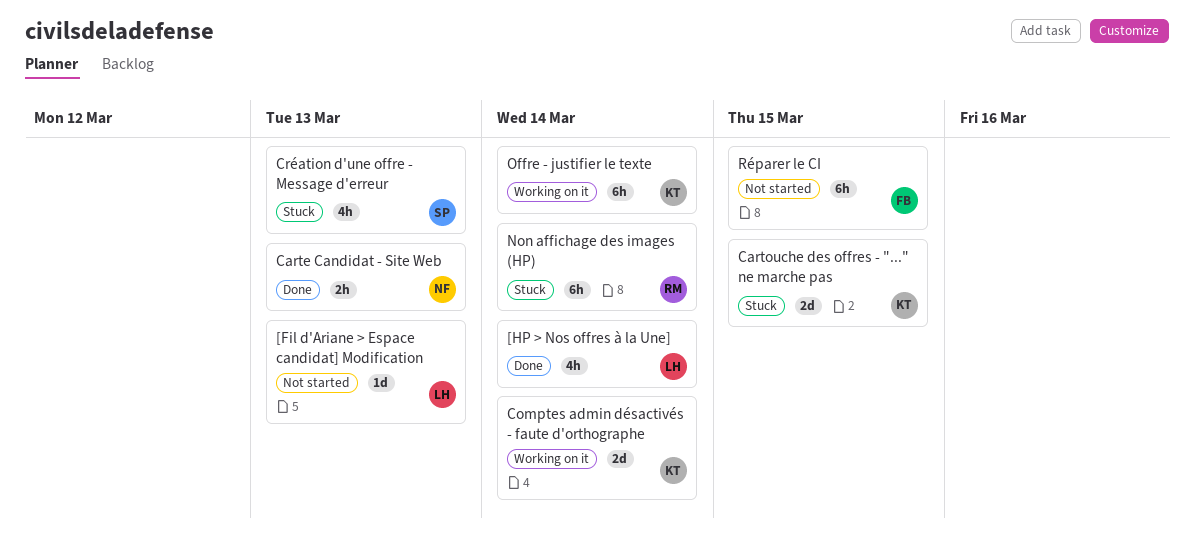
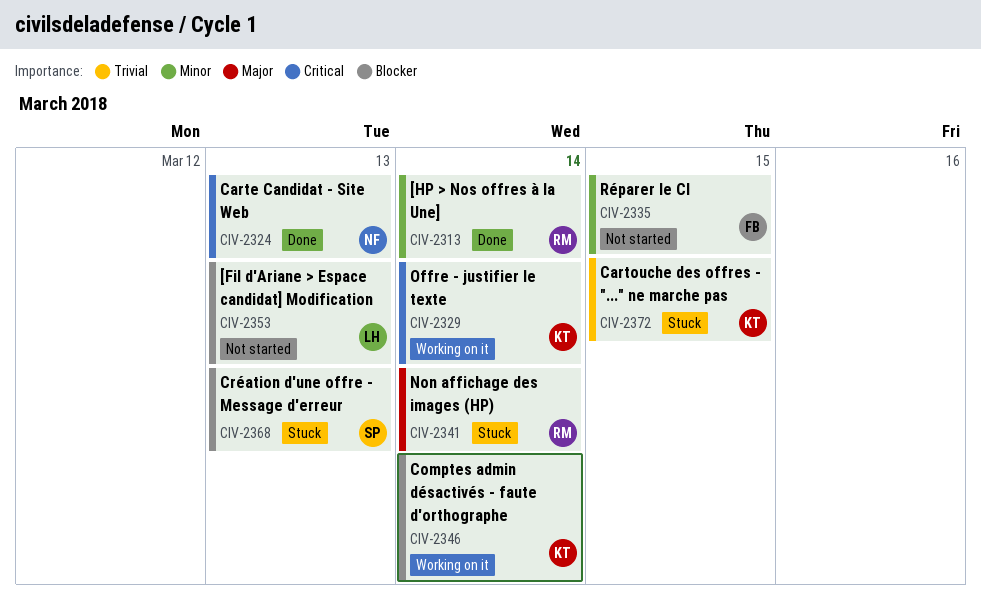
[HP > Nos offres à la Une], owner: LH -> RM

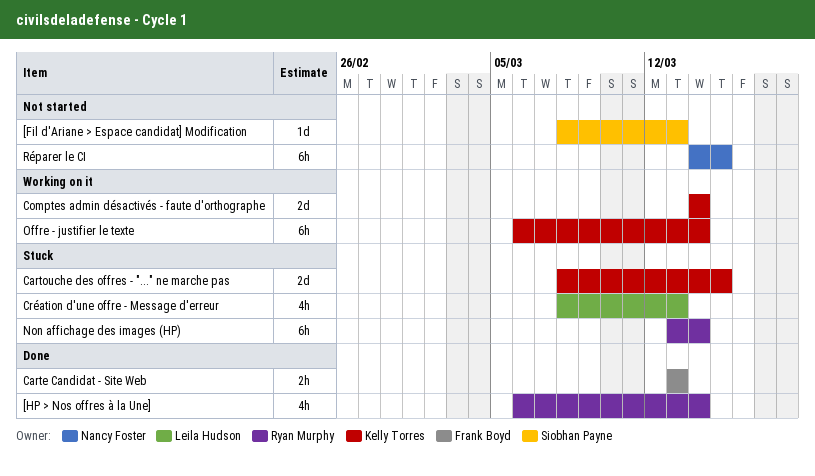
[Fil d'Ariane > Espace candidat] Modification, owner: Leila Hudson -> Siobhan Payne
Carte Candidat - Site Web, owner: Nancy Foster -> Frank Boyd
Création d'une offre - Message d'erreur, owner: Siobhan Payne -> Leila Hudson
Réparer le CI, owner: Frank Boyd -> Nancy Foster

